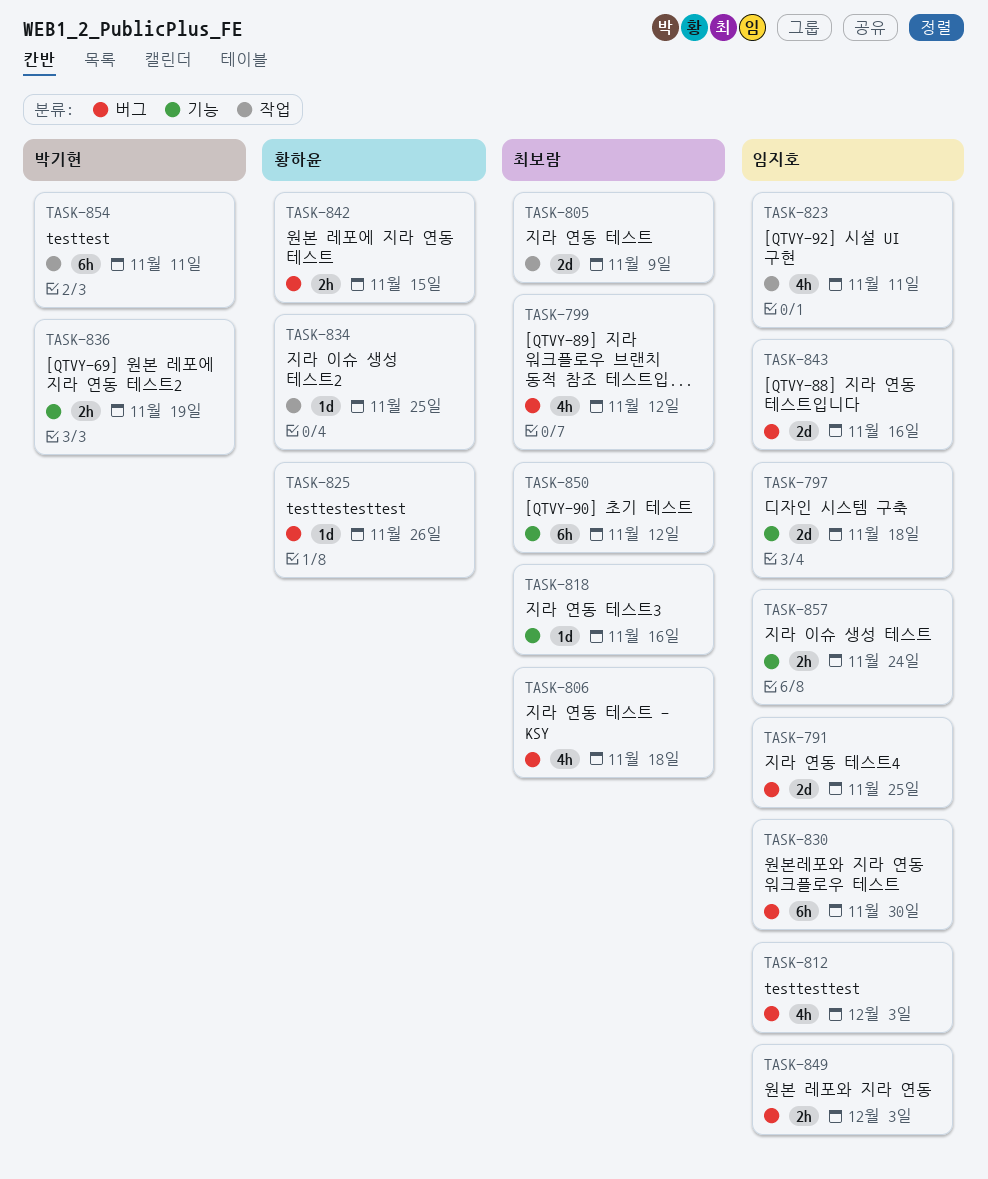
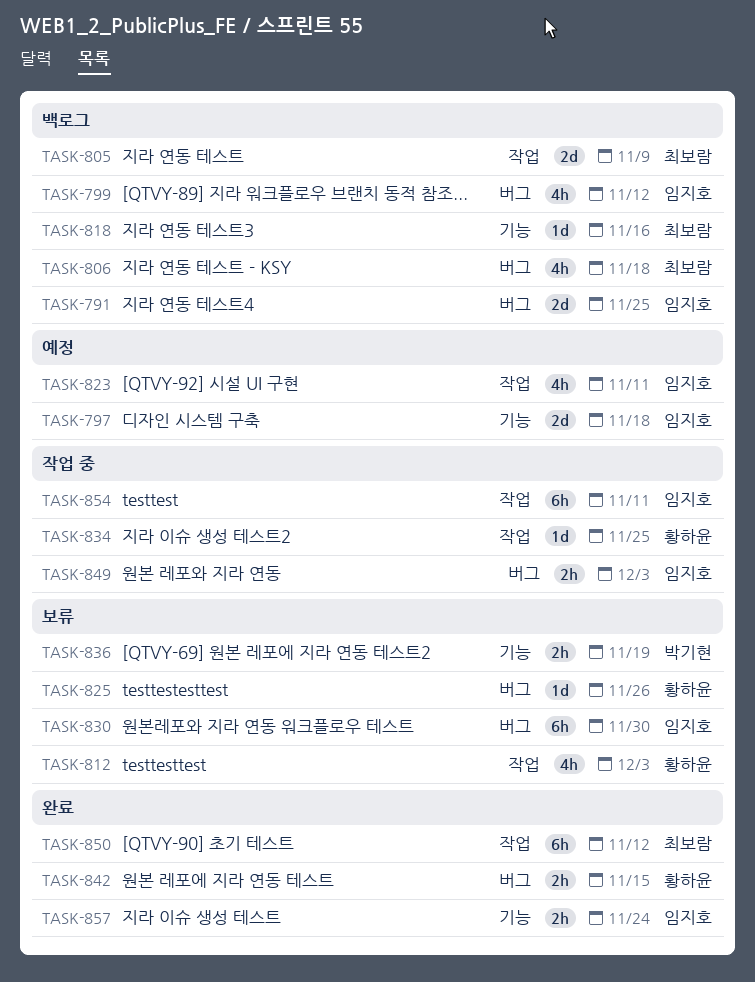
TASK-799, owner: 최보람 -> 임지호
TASK-812, owner: 임지호 -> 황하윤
TASK-812, label: 버그 -> 작업
TASK-843: present -> none
TASK-850, label: 기능 -> 작업
TASK-854, owner: 박기현 -> 임지호

